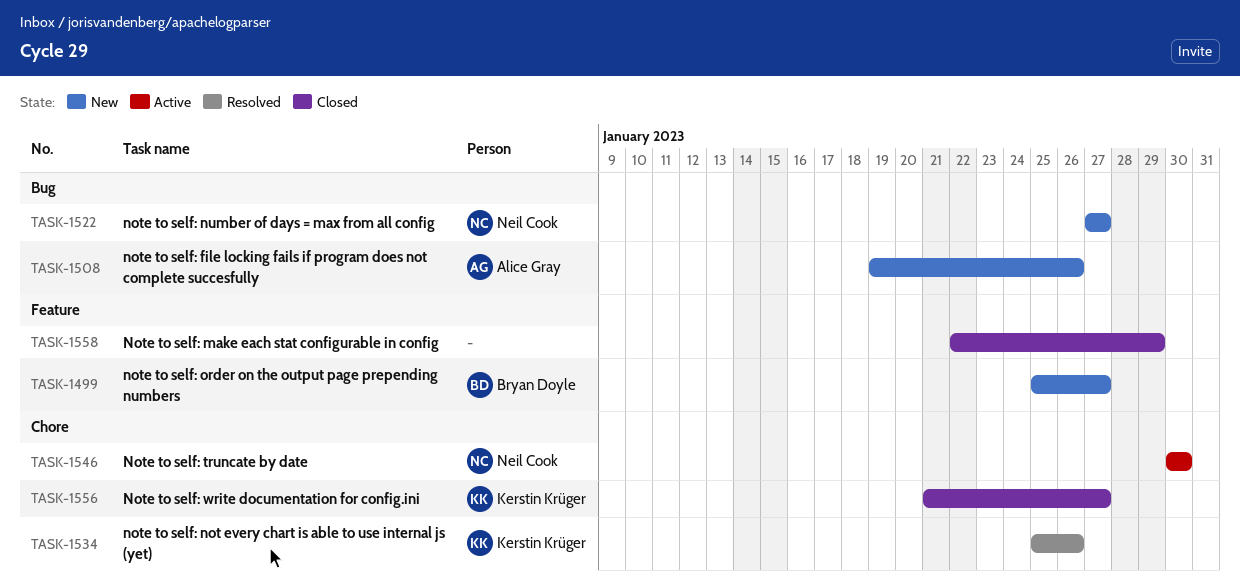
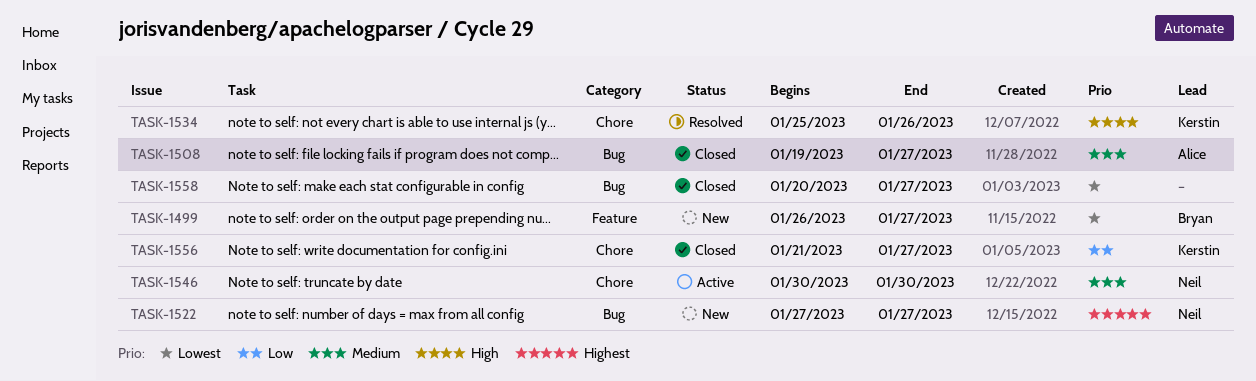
TASK-1499, start: Jan 25 -> Jan 26
TASK-1508, status: New -> Closed
TASK-1508, due: Jan 26 -> Jan 27
TASK-1558, label: Feature -> Bug
TASK-1558, start: Jan 22 -> Jan 20
TASK-1558, due: Jan 29 -> Jan 27

